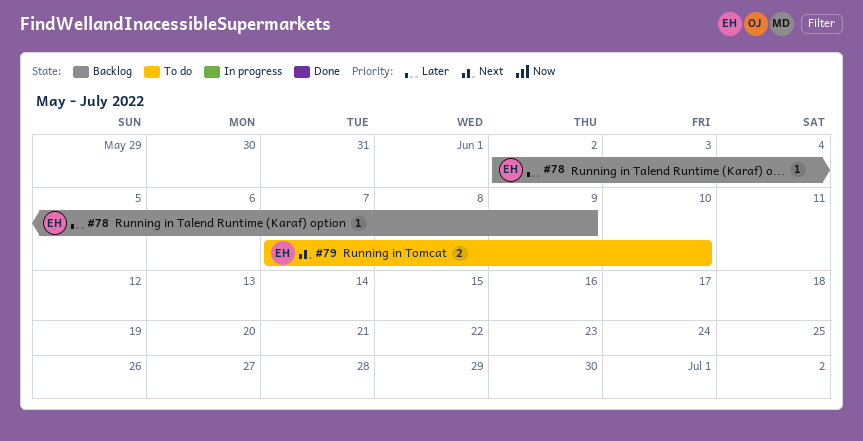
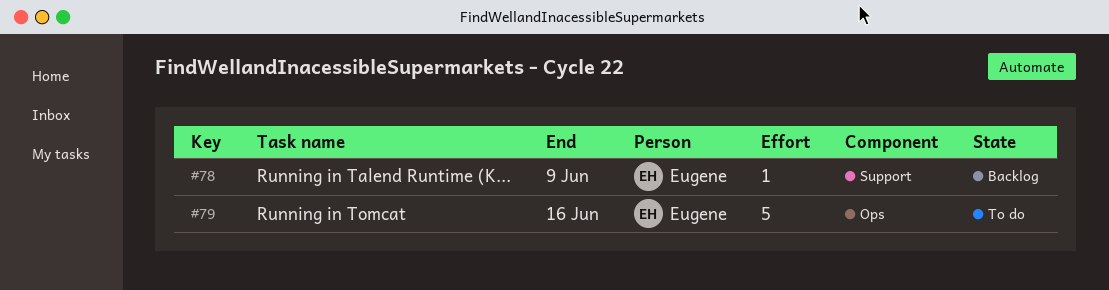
#79, estimate: 2 -> 5
#79, due: Jun 10 -> Jun 16

